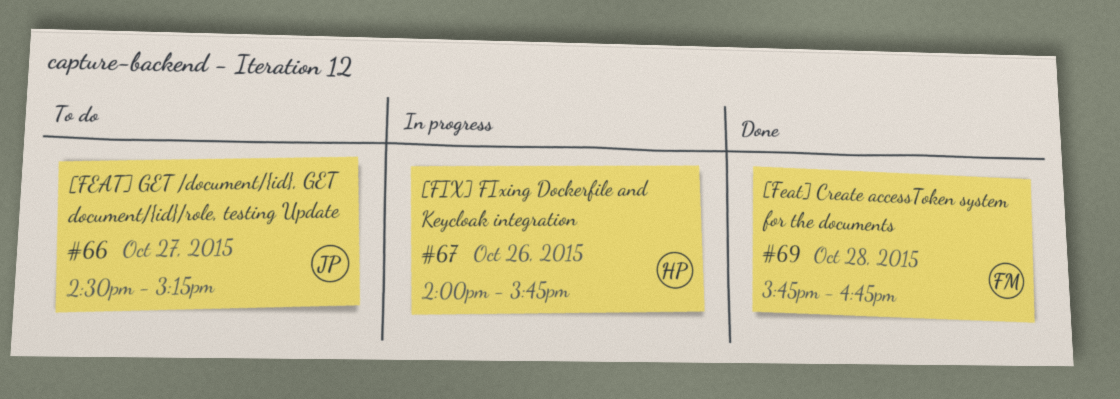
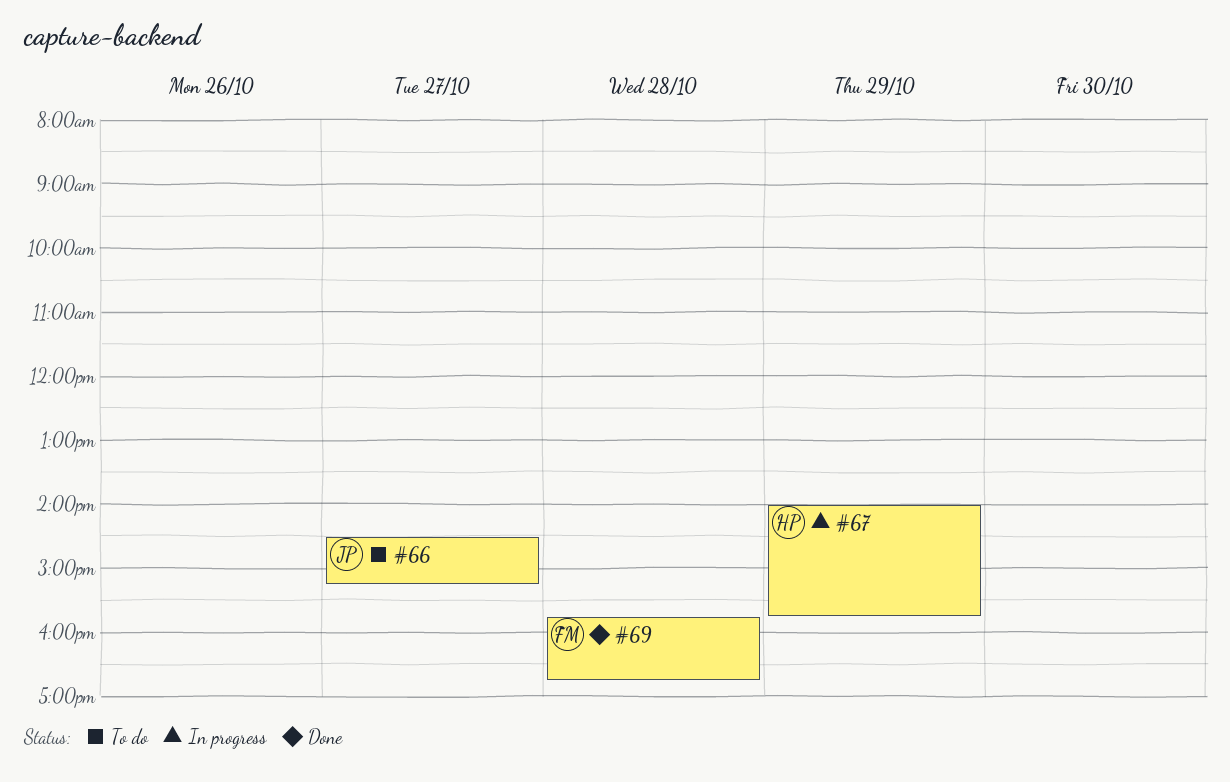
#67, day: Oct 26 -> Oct 29

